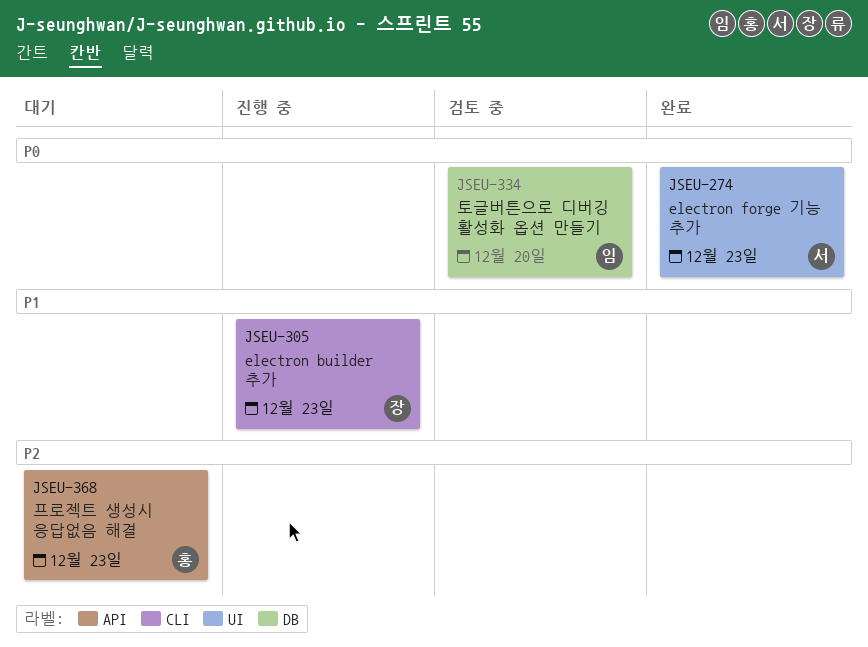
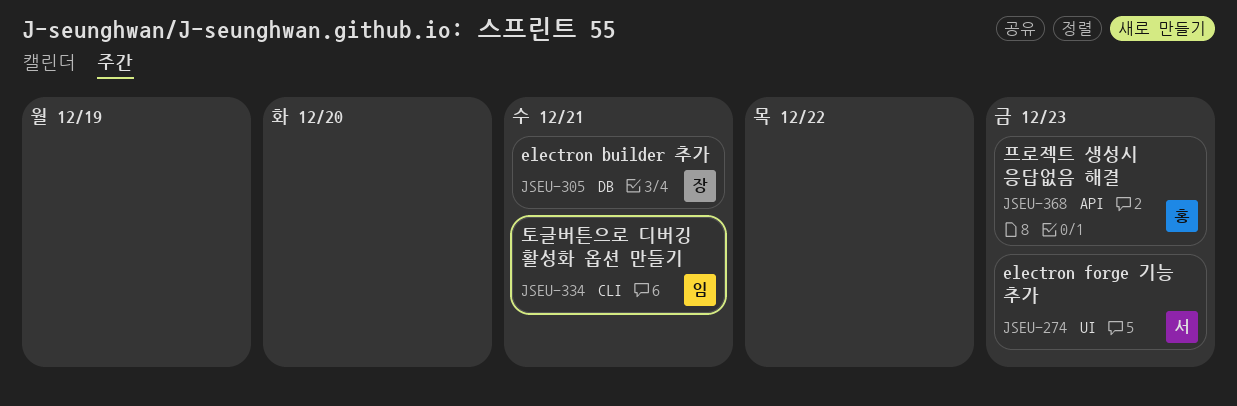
JSEU-305, label: CLI -> DB
JSEU-305, due: Dec 23 -> Dec 21
JSEU-334, label: DB -> CLI
JSEU-334, due: Dec 20 -> Dec 21

